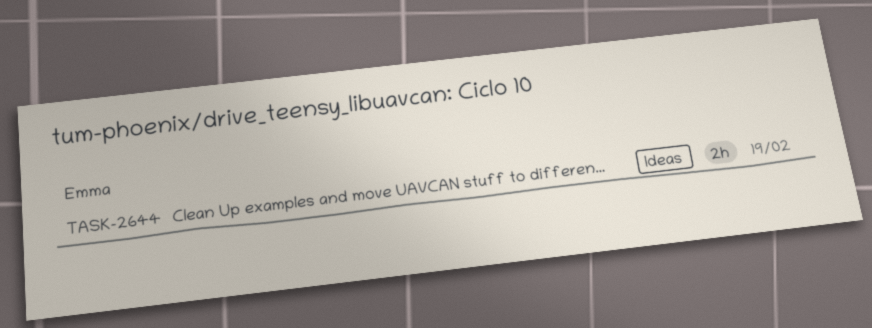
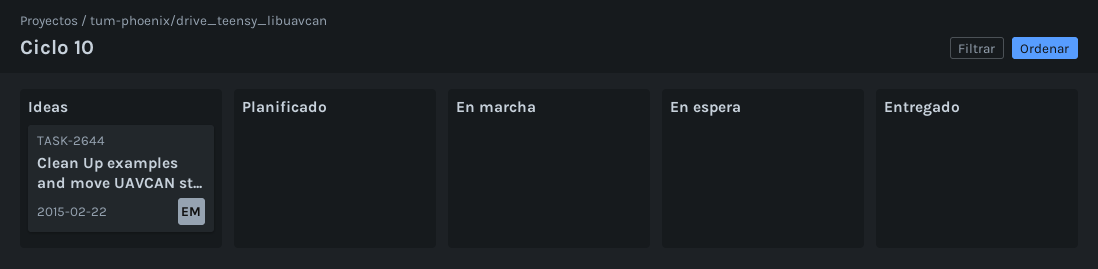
TASK-2644, due: Feb 19 -> Feb 22

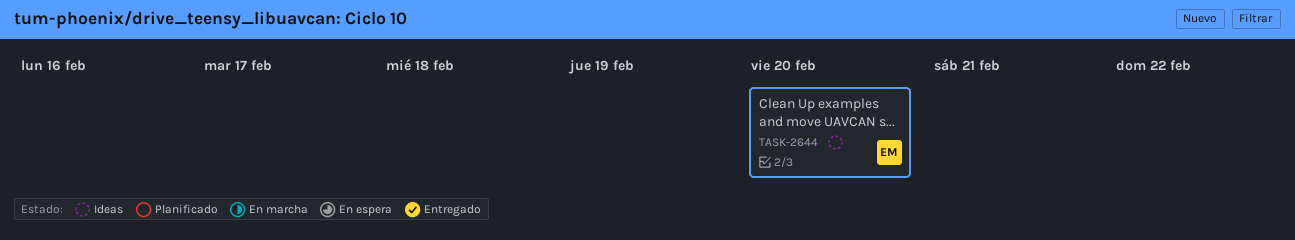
TASK-2644, due: Feb 22 -> Feb 20

